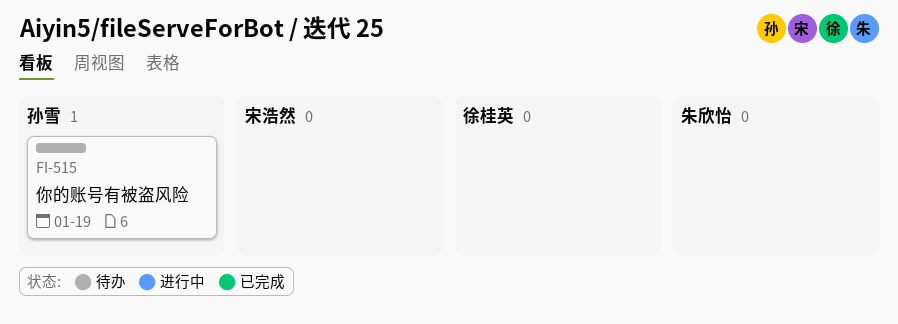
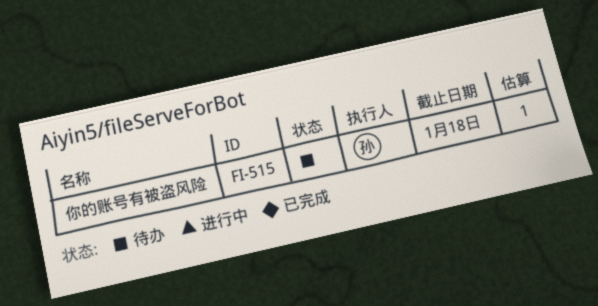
FI-515, due: Jan 19 -> Jan 18

